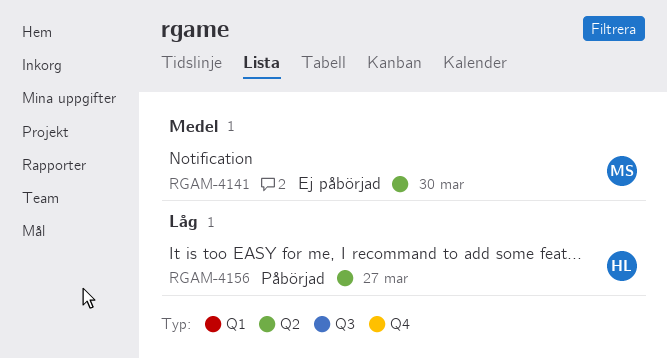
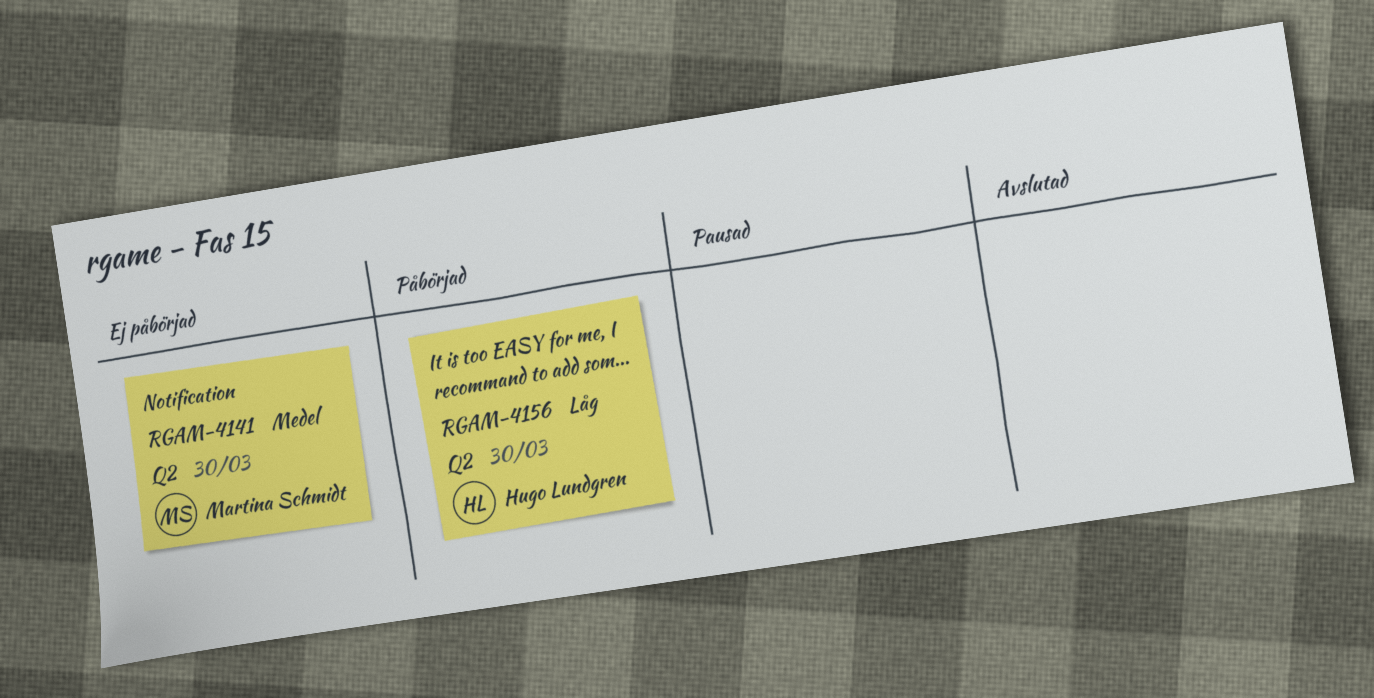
RGAM-4156, due: Mar 27 -> Mar 30

